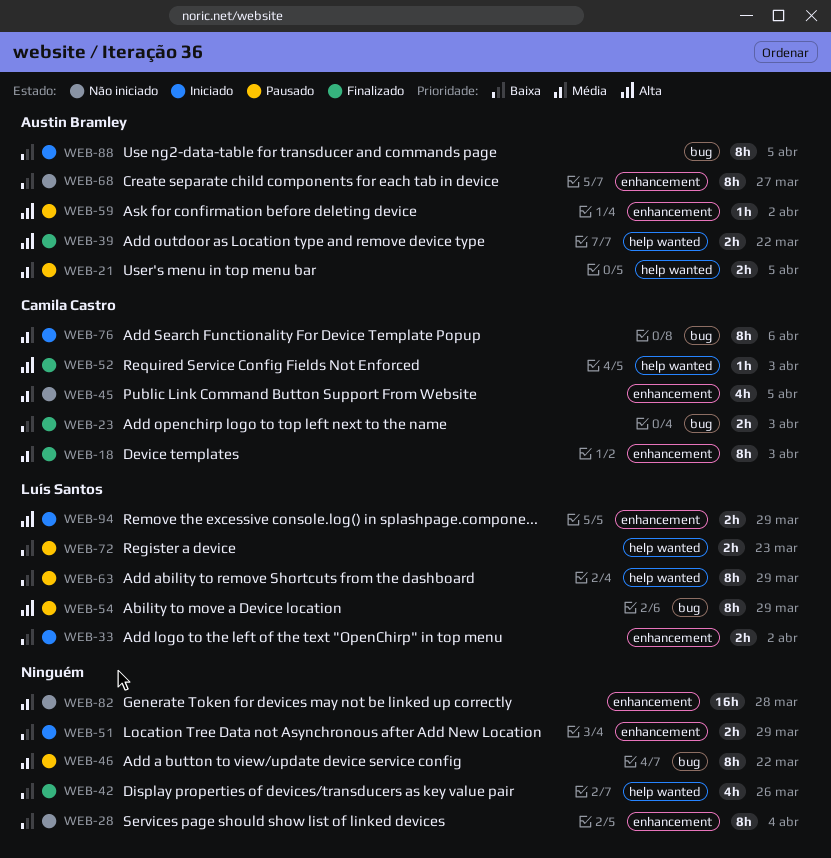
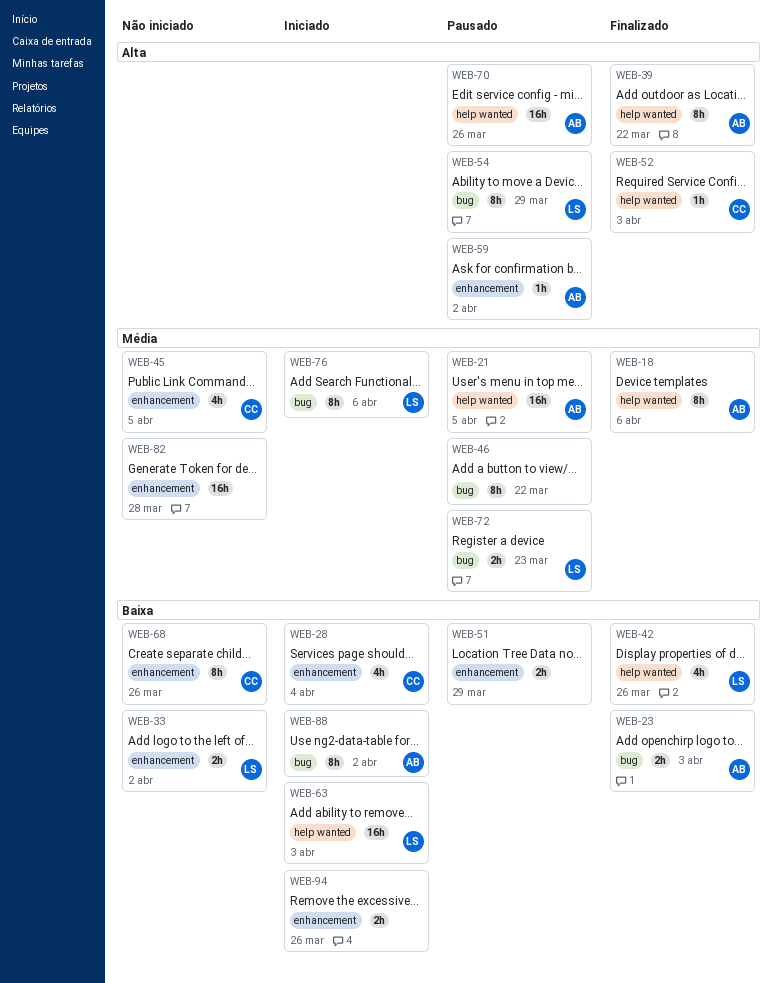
WEB-18, owner: Camila Castro -> Austin Bramley
WEB-18, label: enhancement -> help wanted
WEB-18, due: Apr 3 -> Apr 6
WEB-21, estimate: 2h -> 16h
WEB-23, owner: Camila Castro -> Austin Bramley
WEB-28, status: Não iniciado -> Iniciado
WEB-28, owner: none -> Camila Castro
WEB-28, estimate: 8h -> 4h
WEB-33, status: Iniciado -> Não iniciado
WEB-39, estimate: 2h -> 8h
WEB-42, owner: none -> Luís Santos
WEB-51, status: Iniciado -> Pausado
WEB-63, status: Pausado -> Iniciado
WEB-63, estimate: 8h -> 16h
WEB-63, due: Mar 29 -> Apr 3
WEB-68, owner: Austin Bramley -> Camila Castro
WEB-68, due: Mar 27 -> Mar 26
WEB-70: none -> present
WEB-72, priority: Baixa -> Média
WEB-72, label: help wanted -> bug
WEB-76, owner: Camila Castro -> Luís Santos
WEB-88, due: Apr 5 -> Apr 2
WEB-94, owner: Luís Santos -> none
WEB-94, priority: Alta -> Baixa
WEB-94, due: Mar 29 -> Mar 26

